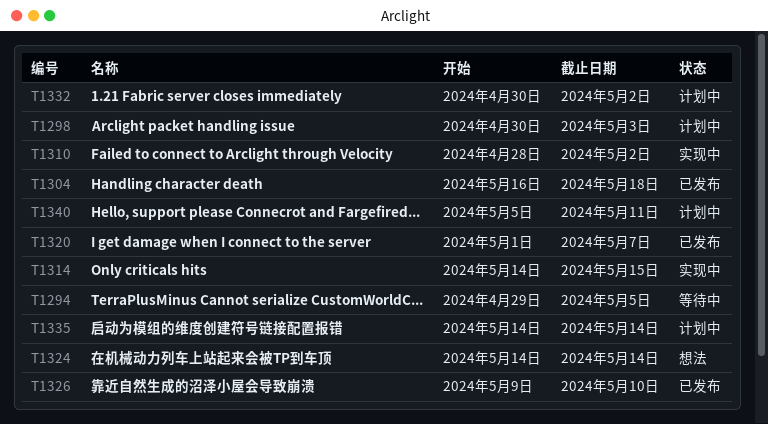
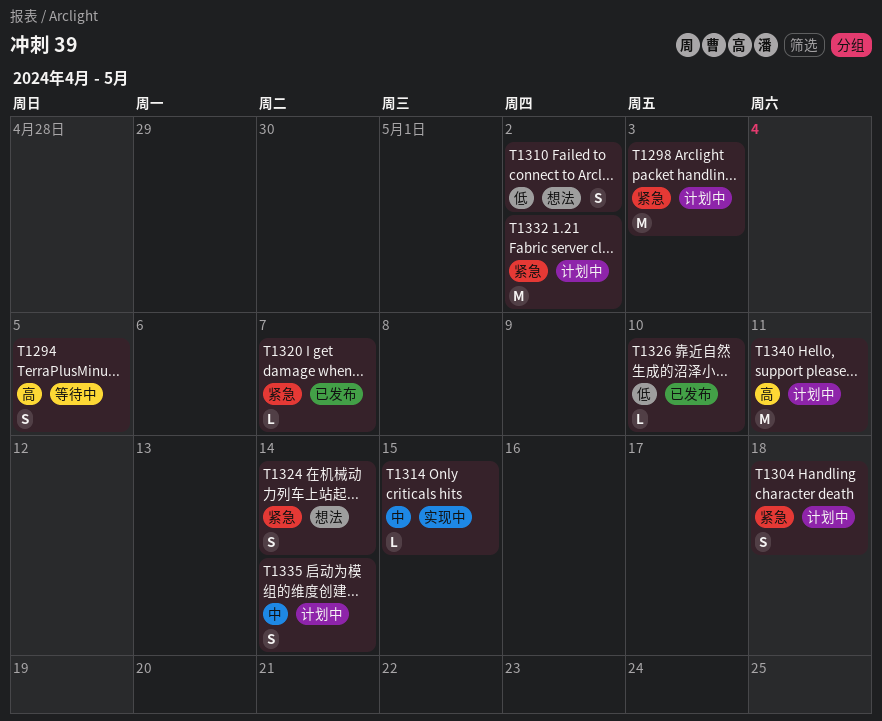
T1304, status: 已发布 -> 计划中
T1310, status: 实现中 -> 想法

